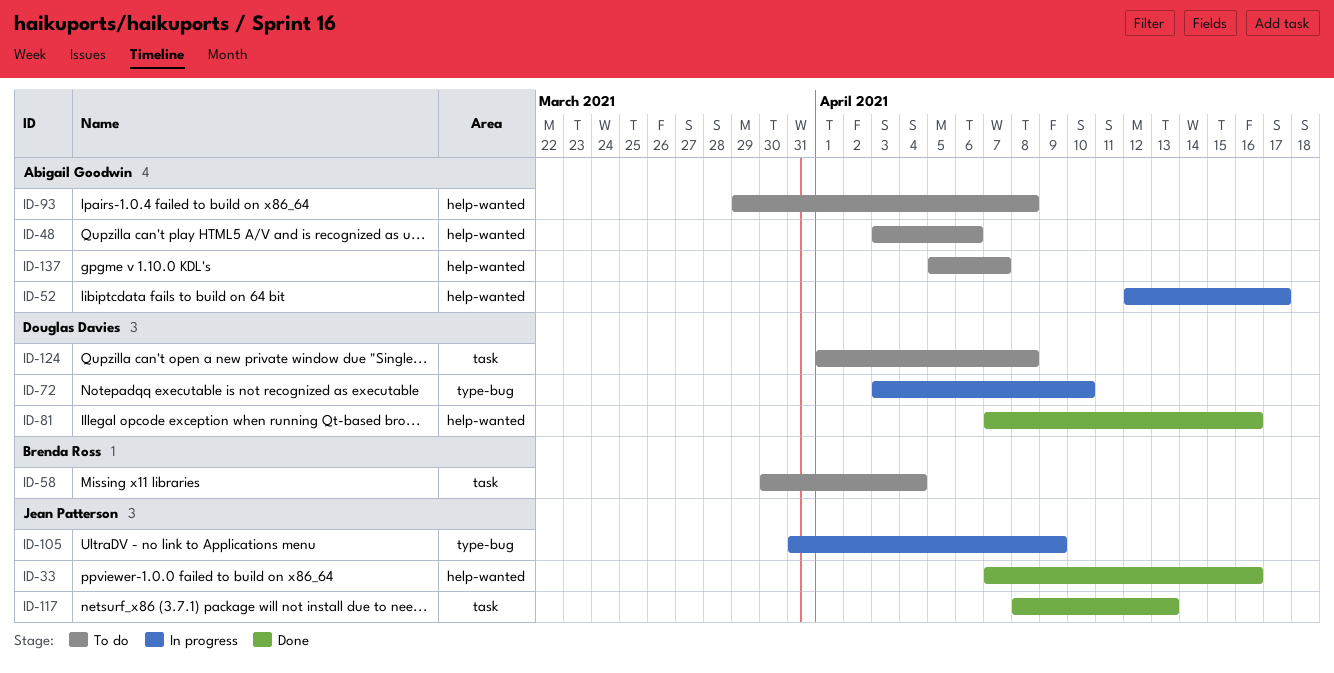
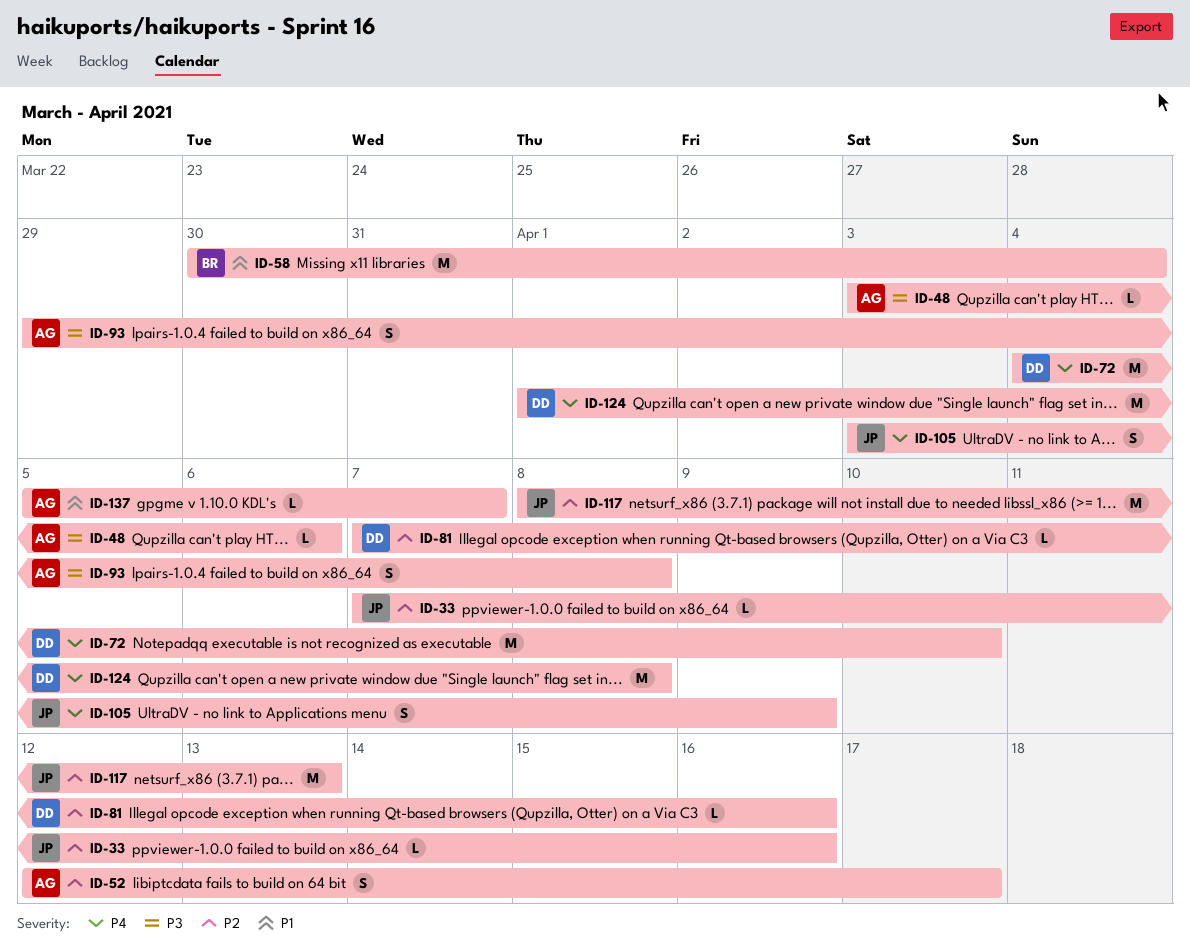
ID-72, start: Apr 3 -> Apr 4
ID-105, start: Mar 31 -> Apr 3

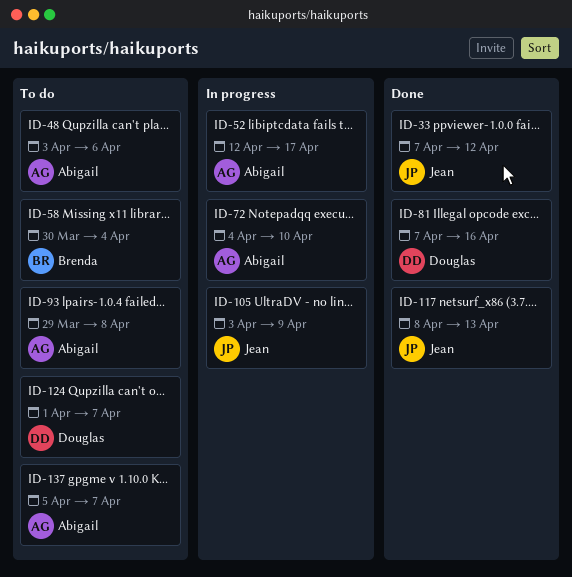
ID-33, due: Apr 16 -> Apr 12
ID-72, owner: Douglas -> Abigail
ID-124, due: Apr 8 -> Apr 7

